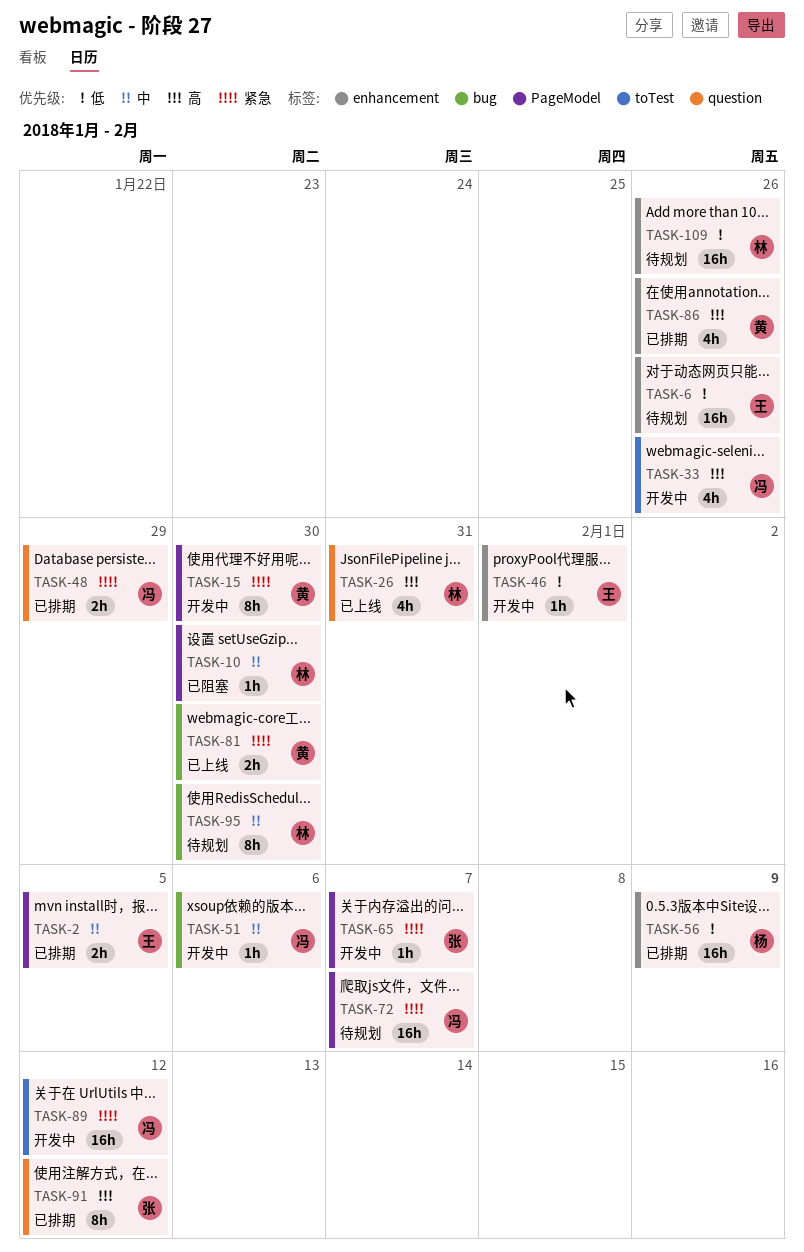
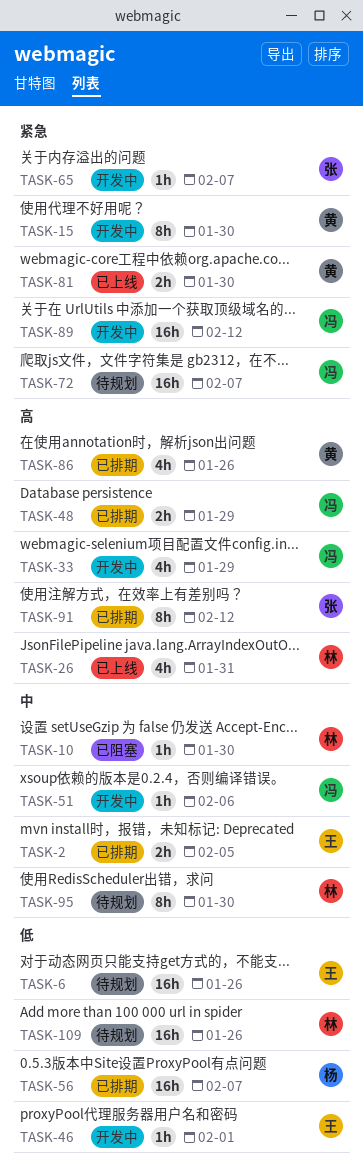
TASK-33, due: Jan 26 -> Jan 29
TASK-48, priority: 紧急 -> 高
TASK-56, due: Feb 9 -> Feb 7

